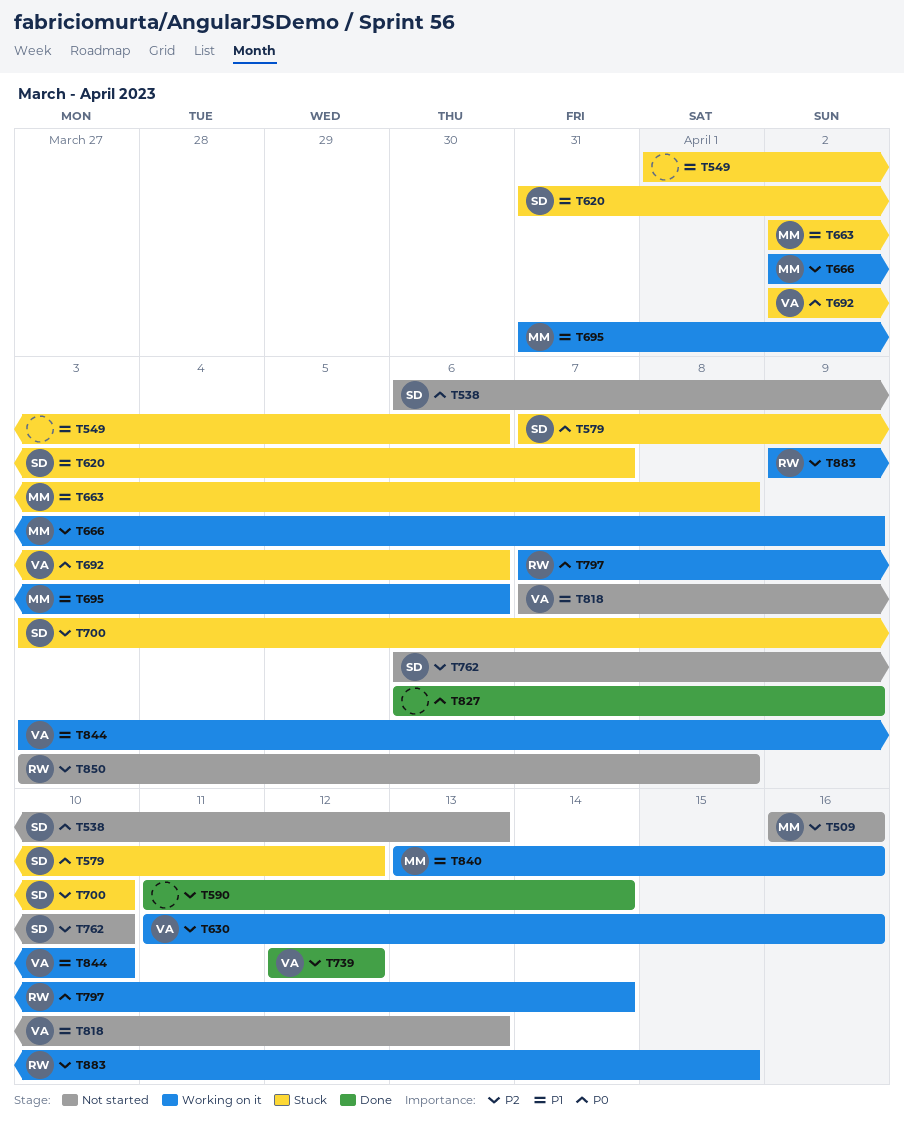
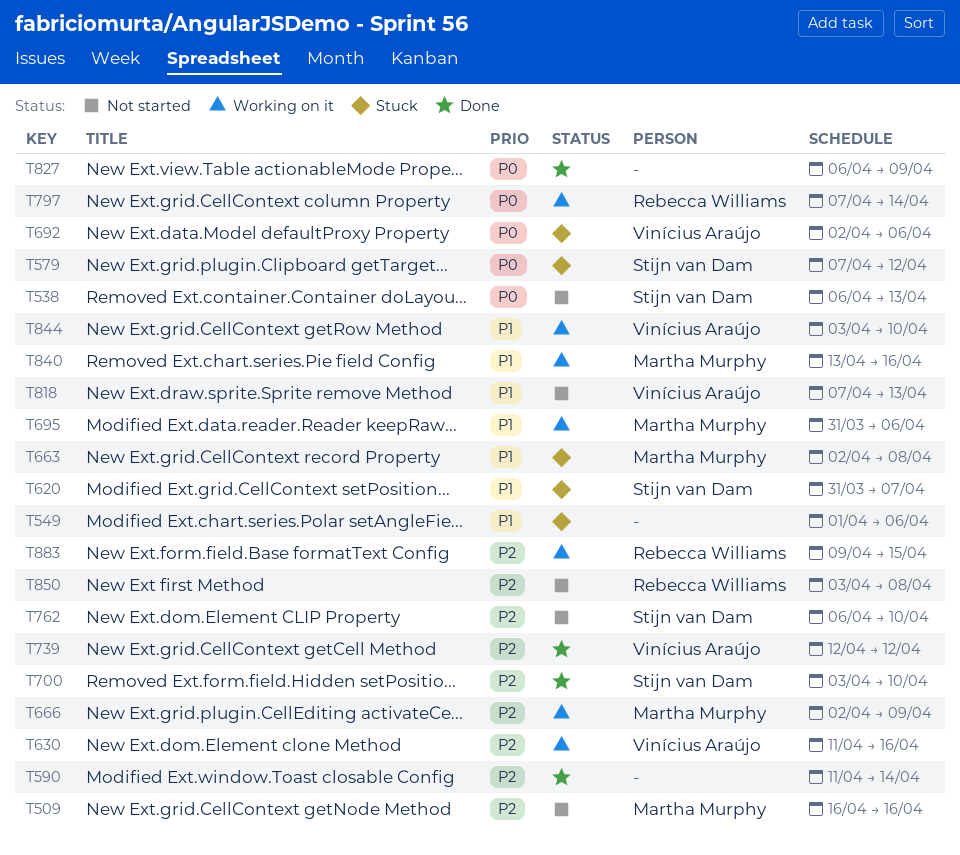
T700, status: Stuck -> Done

